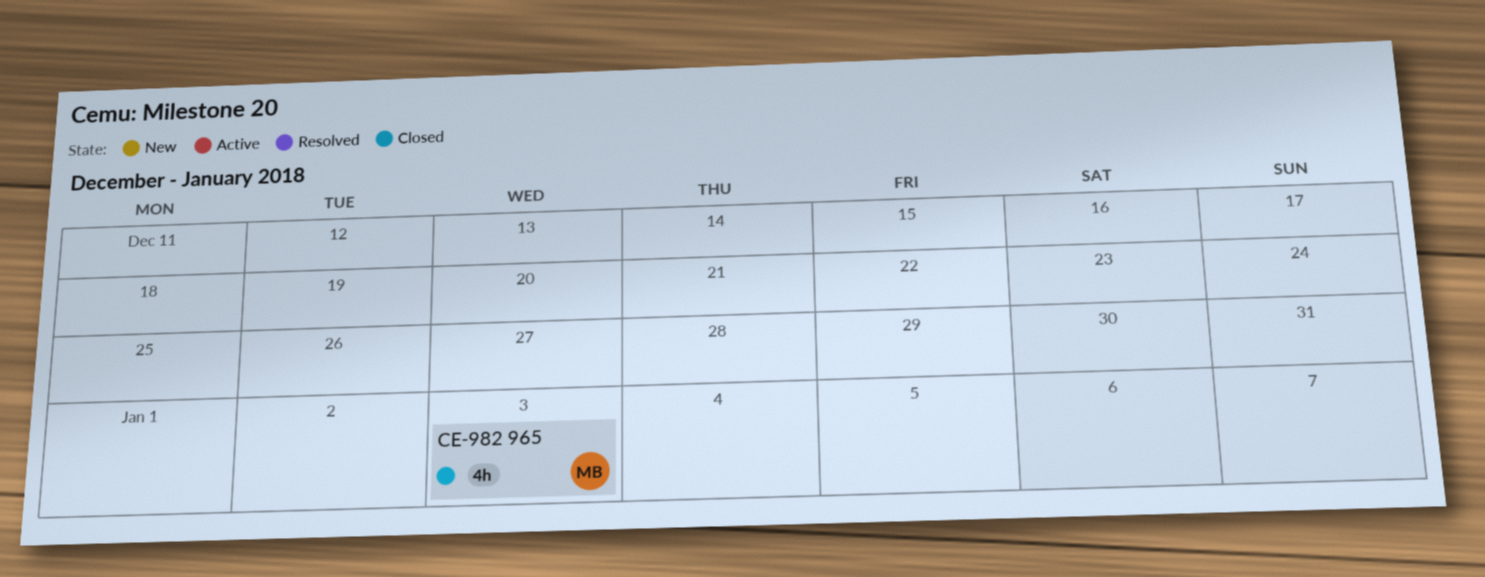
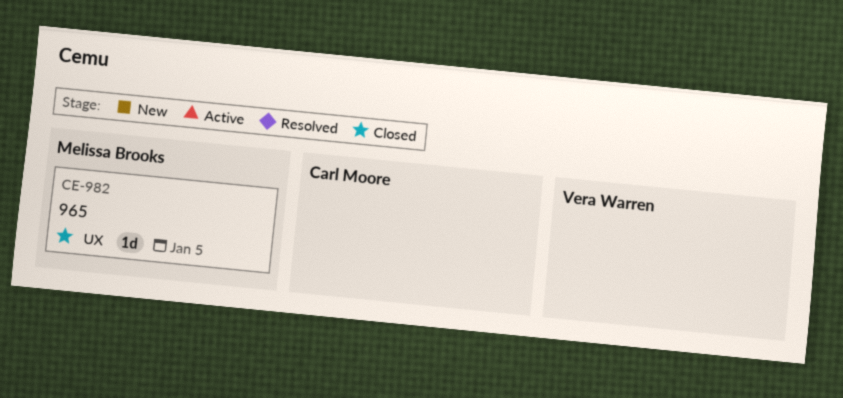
CE-982, estimate: 4h -> 1d
CE-982, due: Jan 3 -> Jan 5

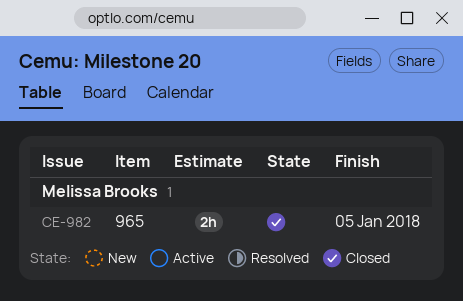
CE-982, estimate: 1d -> 2h

